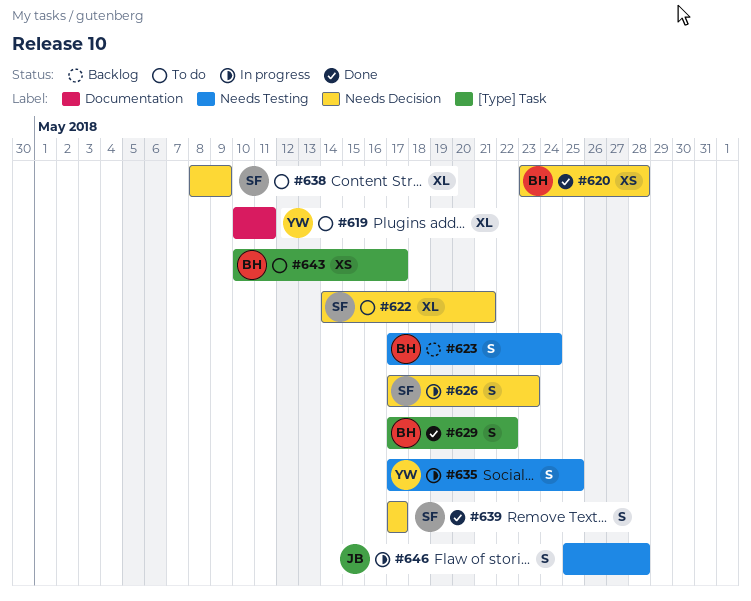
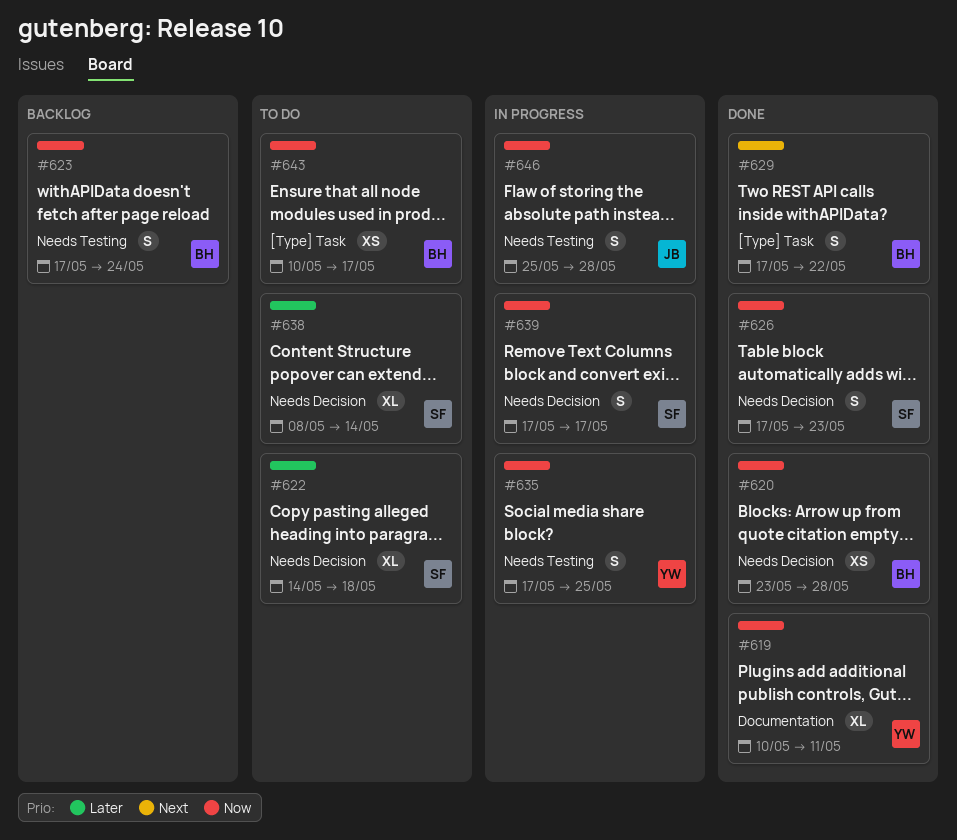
#619, status: To do -> Done
#622, due: May 21 -> May 18
#626, status: In progress -> Done
#638, due: May 9 -> May 14
#639, status: Done -> In progress

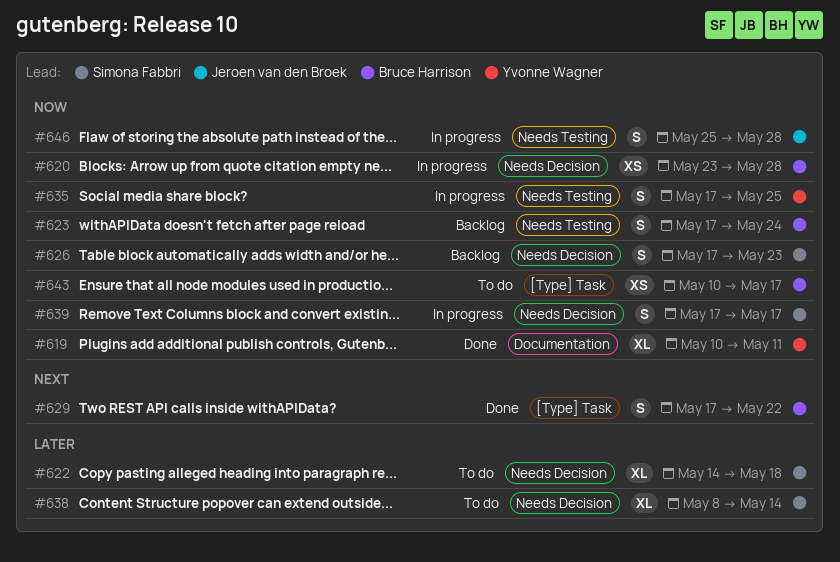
#620, status: Done -> In progress
#626, status: Done -> Backlog

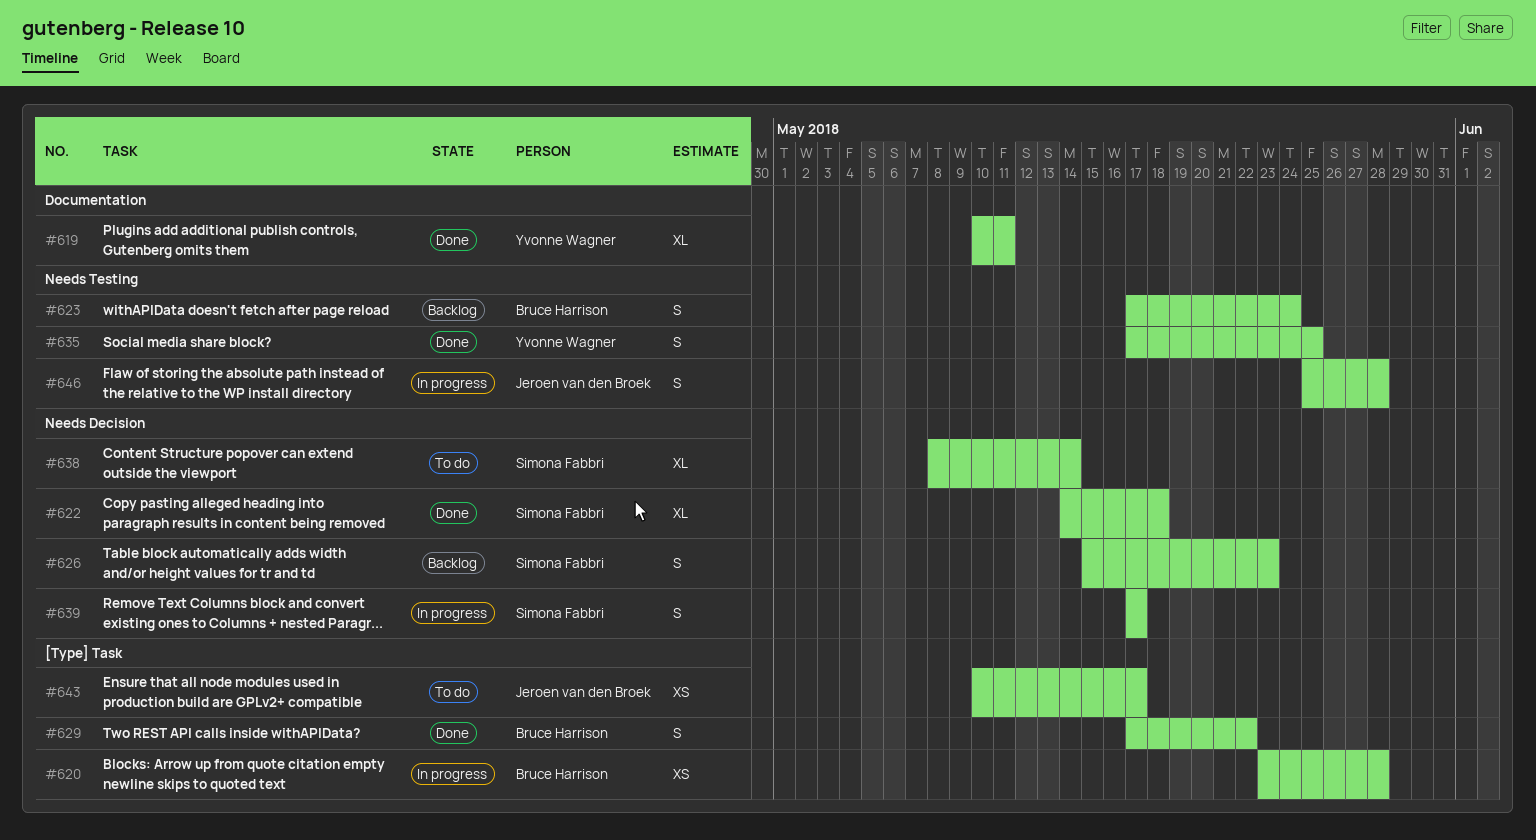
#620, label: Needs Decision -> [Type] Task
#622, status: To do -> Done
#626, start: May 17 -> May 15
#635, status: In progress -> Done
#643, owner: Bruce Harrison -> Jeroen van den Broek

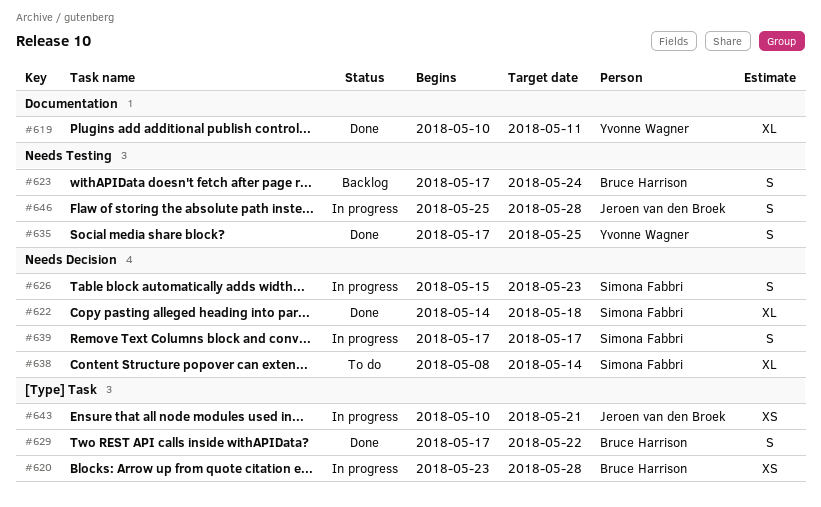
#626, status: Backlog -> In progress
#643, status: To do -> In progress
#643, due: May 17 -> May 21

